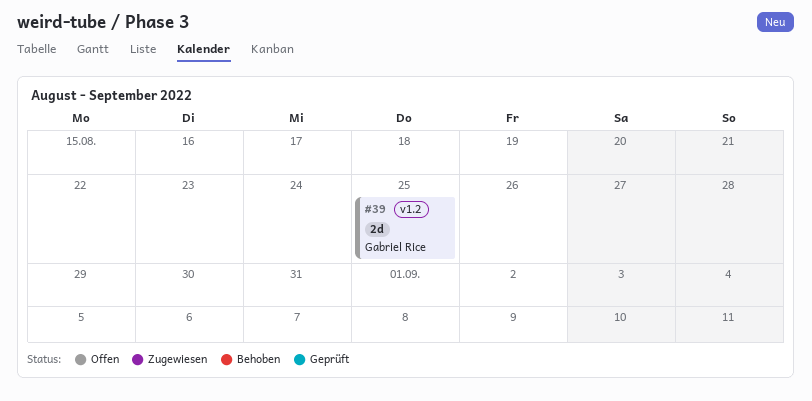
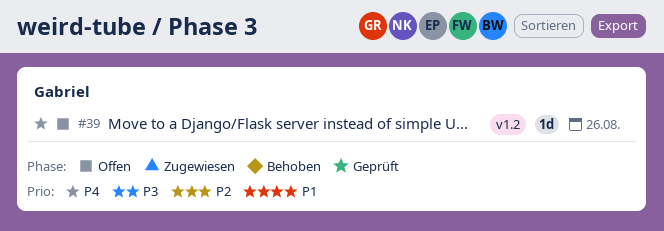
#39, estimate: 2d -> 1d
#39, due: Aug 25 -> Aug 26

